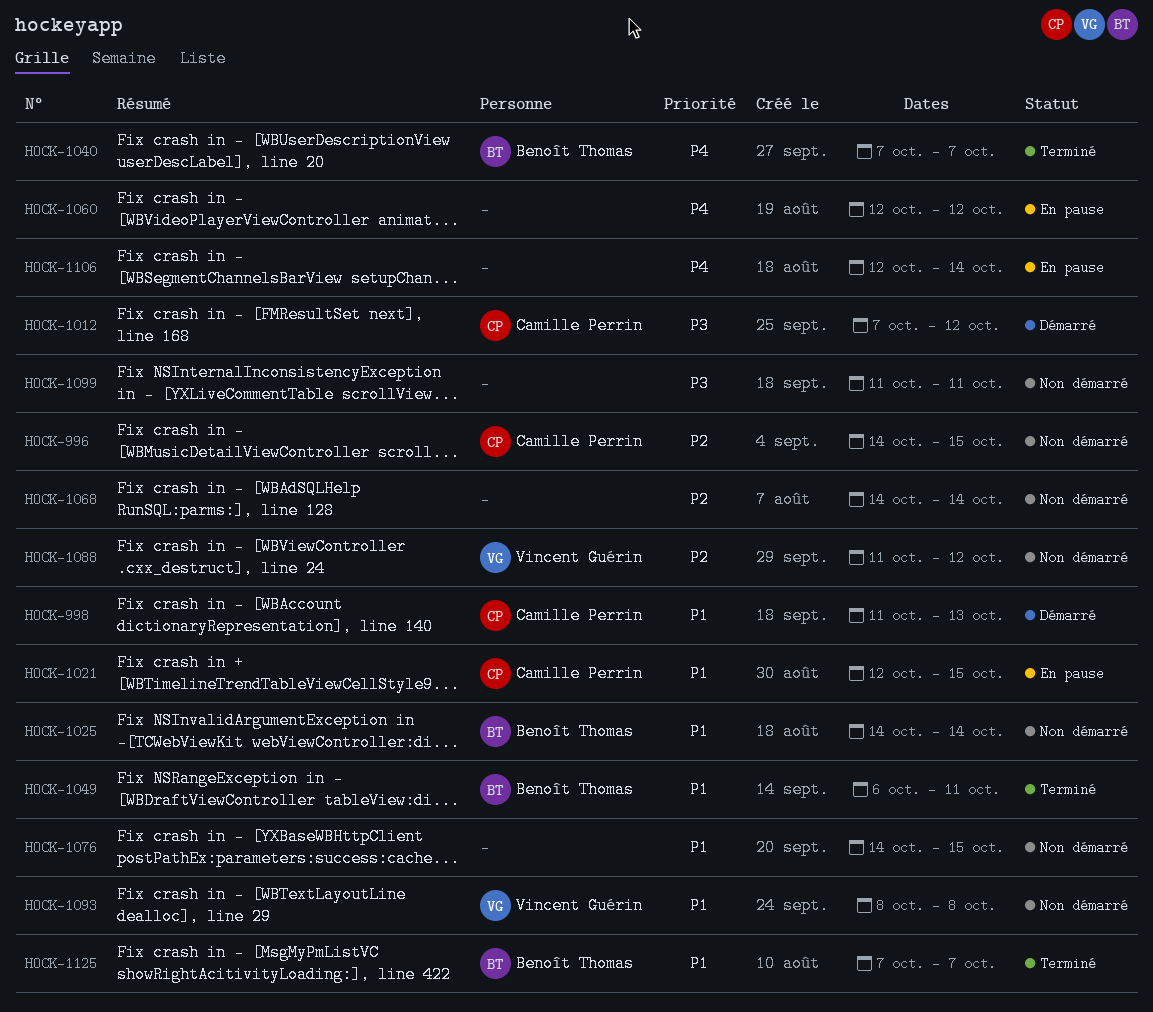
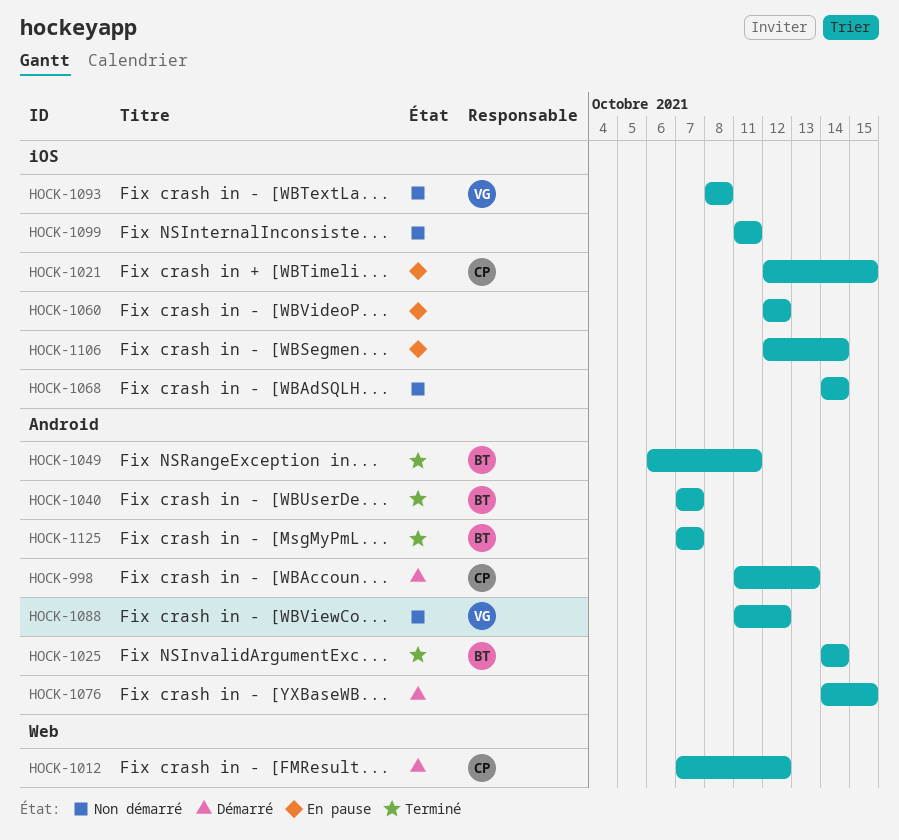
HOCK-996: present -> none
HOCK-1025, status: Non démarré -> Terminé
HOCK-1076, status: Non démarré -> Démarré

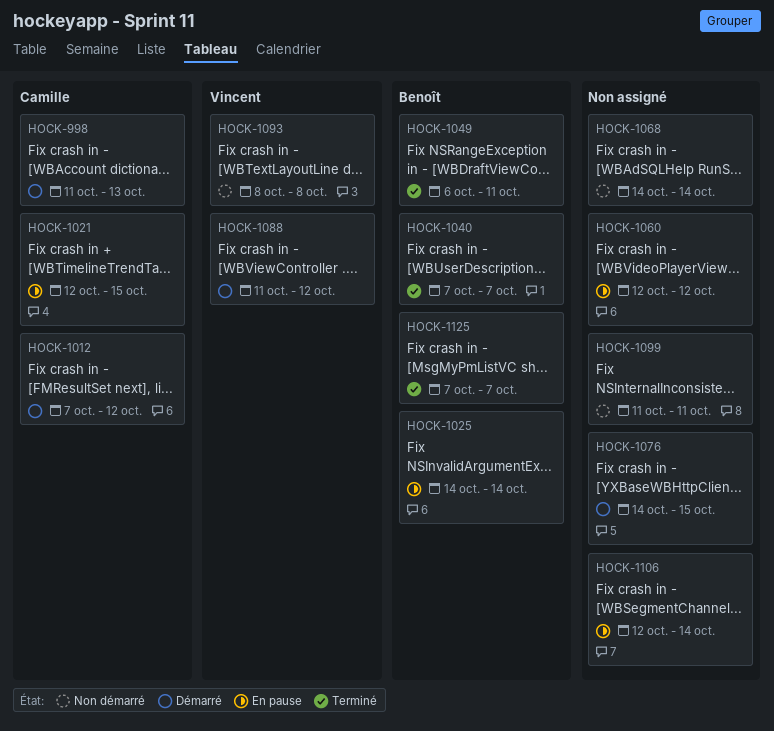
HOCK-1025, status: Terminé -> En pause
HOCK-1088, status: Non démarré -> Démarré

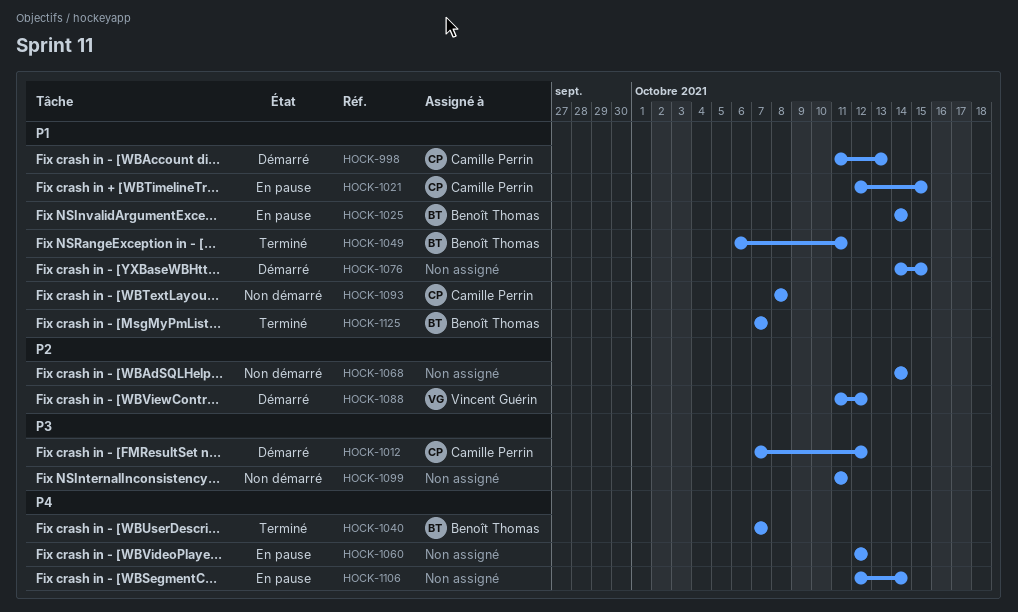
HOCK-1093, owner: Vincent Guérin -> Camille Perrin

